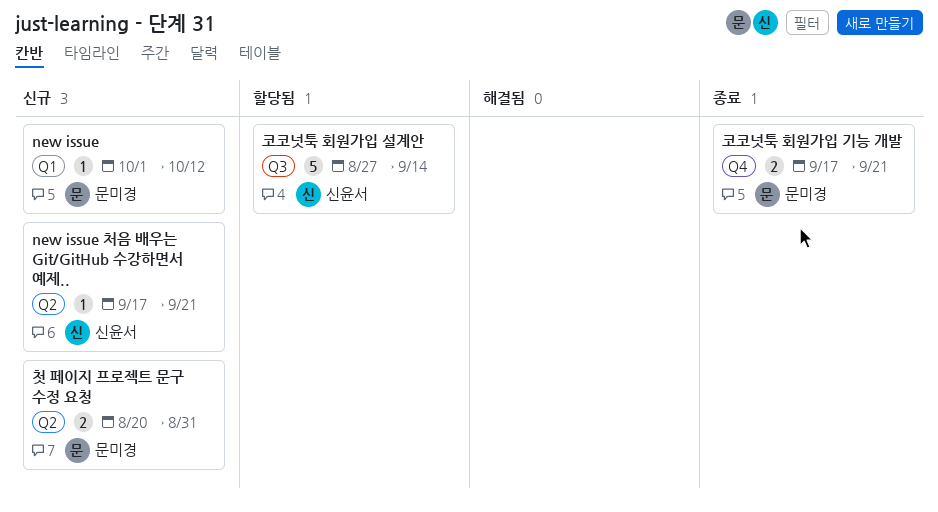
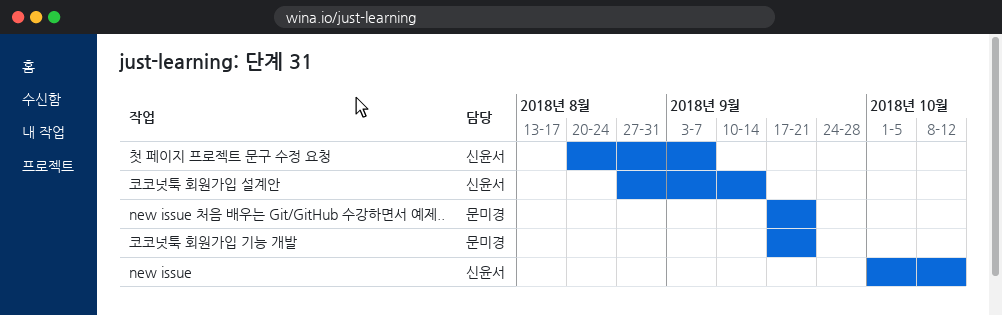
new issue, owner: 문미경 -> 신윤서
new issue 처음 배우는 Git/GitHub 수강하면서 예제.., owner: 신윤서 -> 문미경
첫 페이지 프로젝트 문구 수정 요청, owner: 문미경 -> 신윤서
첫 페이지 프로젝트 문구 수정 요청, due: Aug 31 -> Sep 7

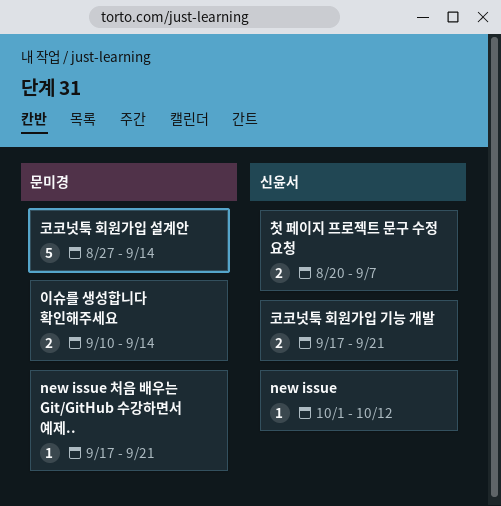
이슈를 생성합니다 확인해주세요: none -> present
코코넛툭 회원가입 기능 개발, owner: 문미경 -> 신윤서
코코넛툭 회원가입 설계안, owner: 신윤서 -> 문미경

